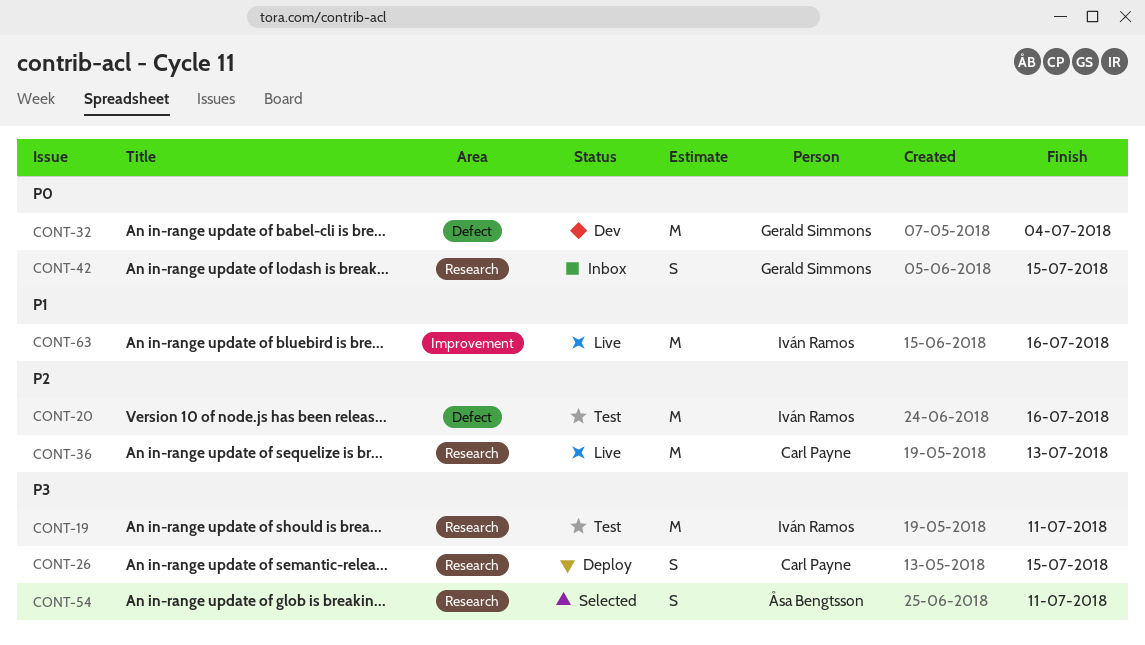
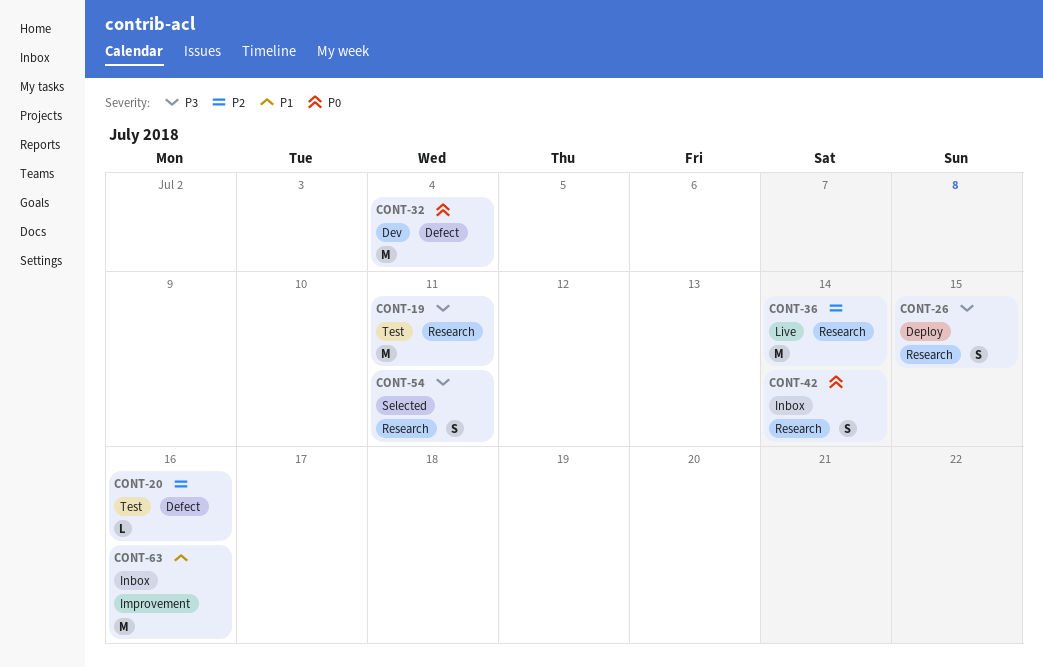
CONT-20, estimate: M -> L
CONT-36, due: Jul 13 -> Jul 14
CONT-42, due: Jul 15 -> Jul 14
CONT-63, status: Live -> Inbox

